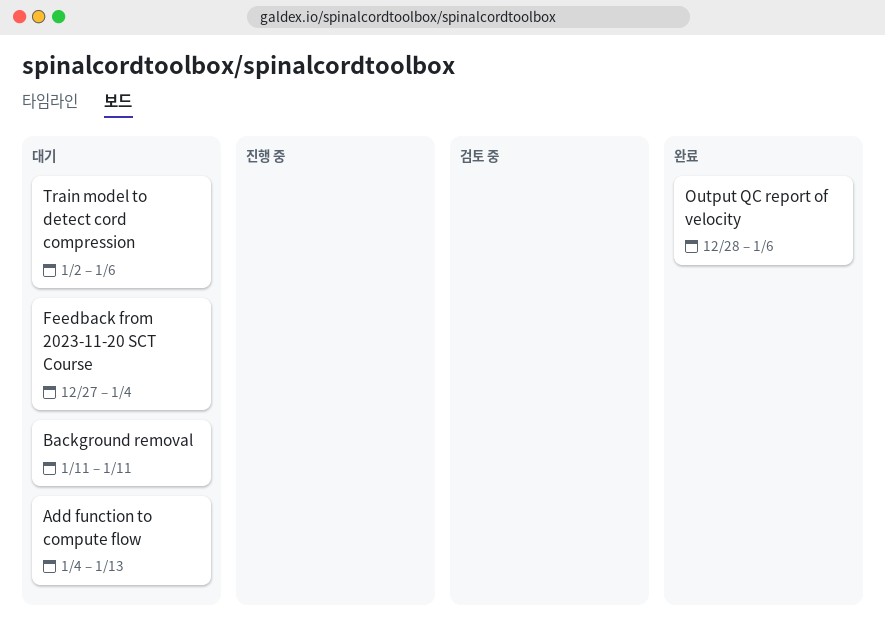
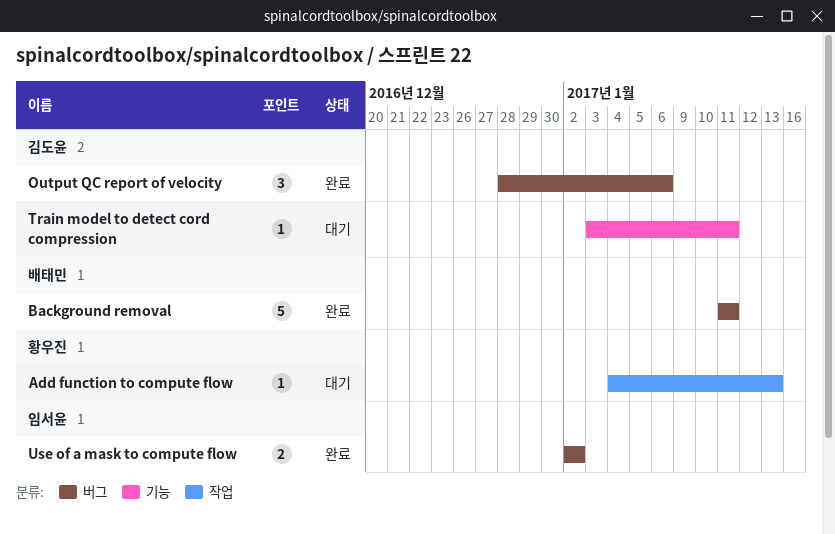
Background removal, status: 대기 -> 완료
Feedback from 2023-11-20 SCT Course: present -> none
Train model to detect cord compression, start: Jan 2 -> Jan 3
Train model to detect cord compression, due: Jan 6 -> Jan 11
Use of a mask to compute flow: none -> present

